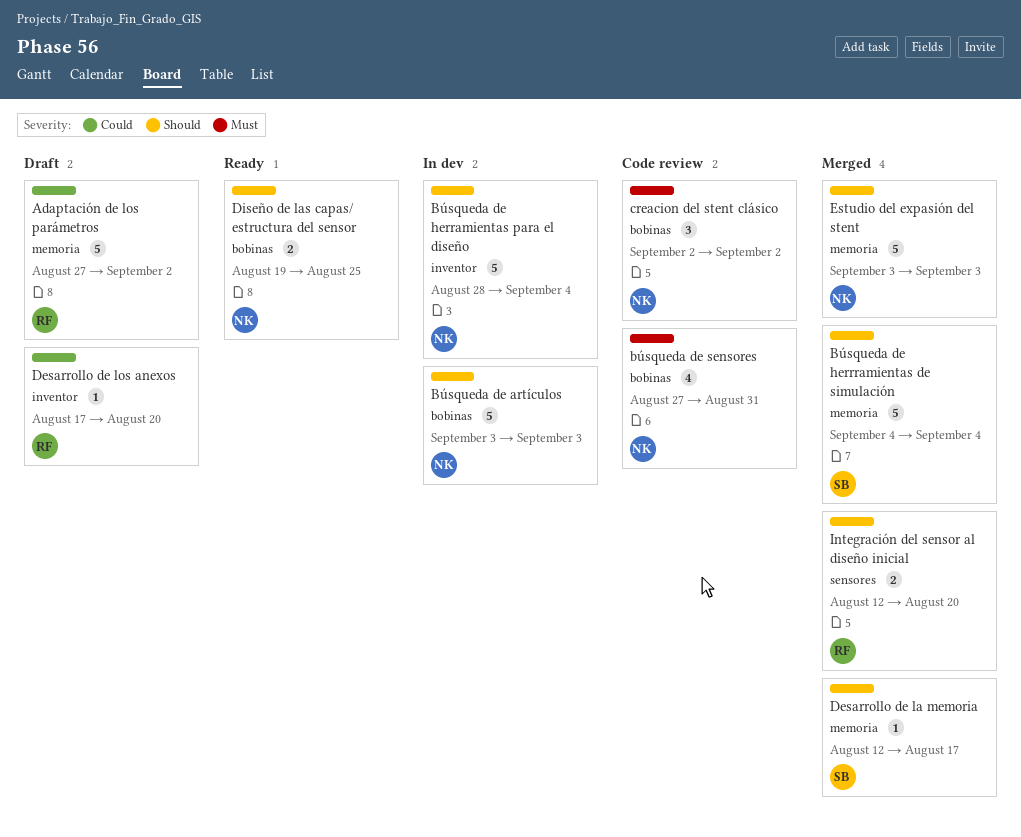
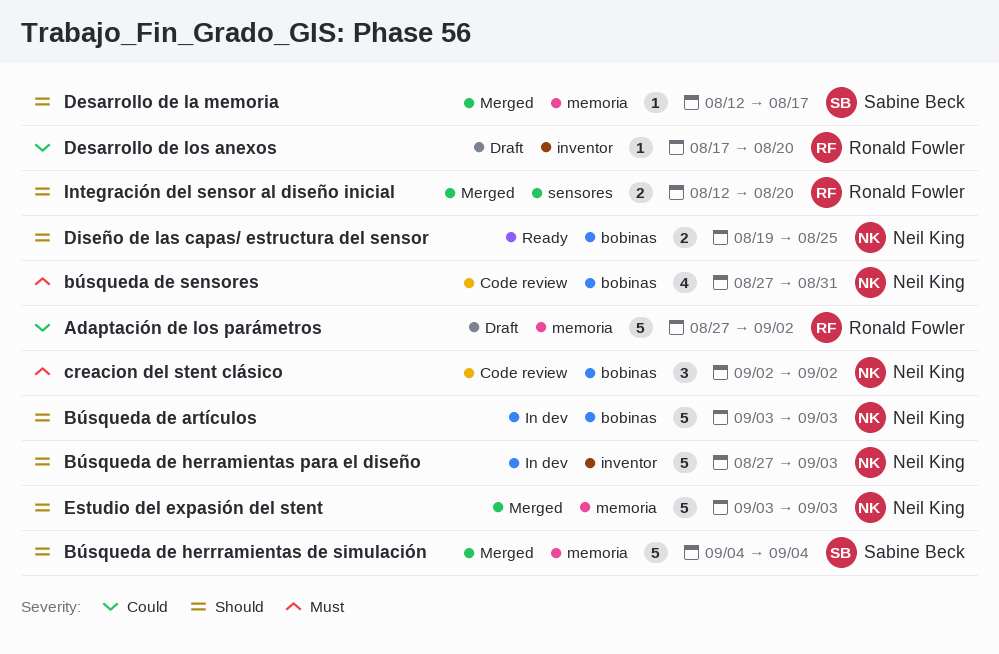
Búsqueda de herramientas para el diseño, start: Aug 28 -> Aug 27
Búsqueda de herramientas para el diseño, due: Sep 4 -> Sep 3

